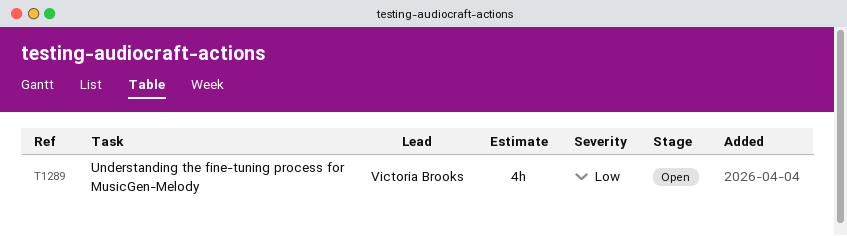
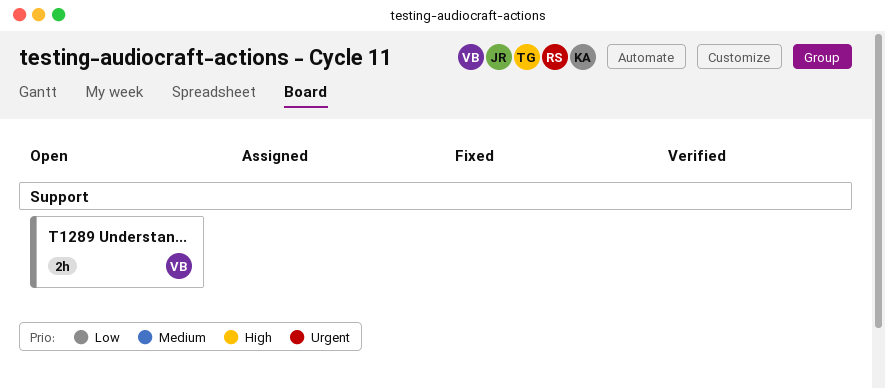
T1289, estimate: 4h -> 2h

